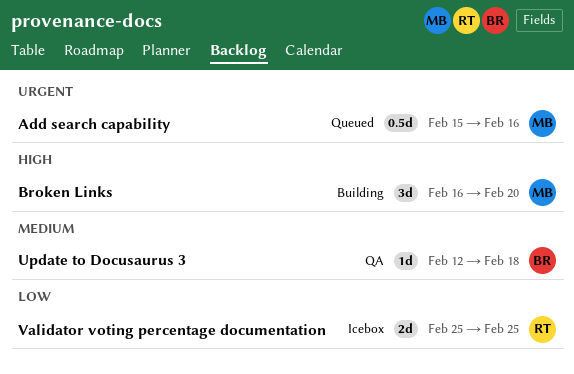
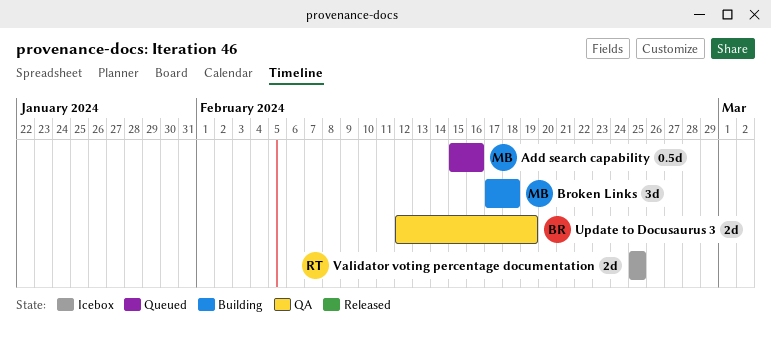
Broken Links, start: Feb 16 -> Feb 17
Broken Links, due: Feb 20 -> Feb 18
Update to Docusaurus 3, estimate: 1d -> 2d
Update to Docusaurus 3, due: Feb 18 -> Feb 19

